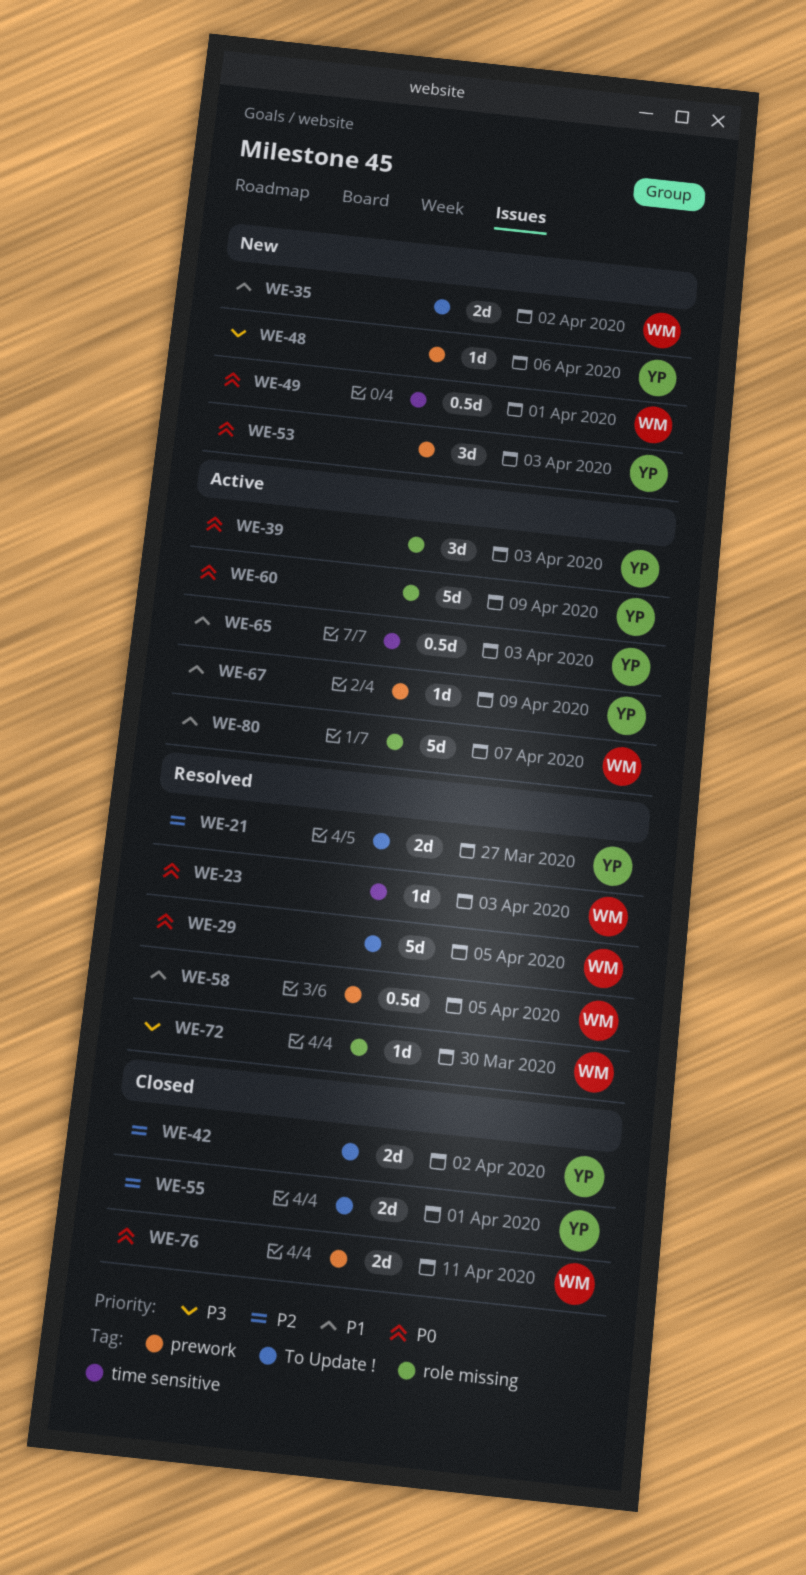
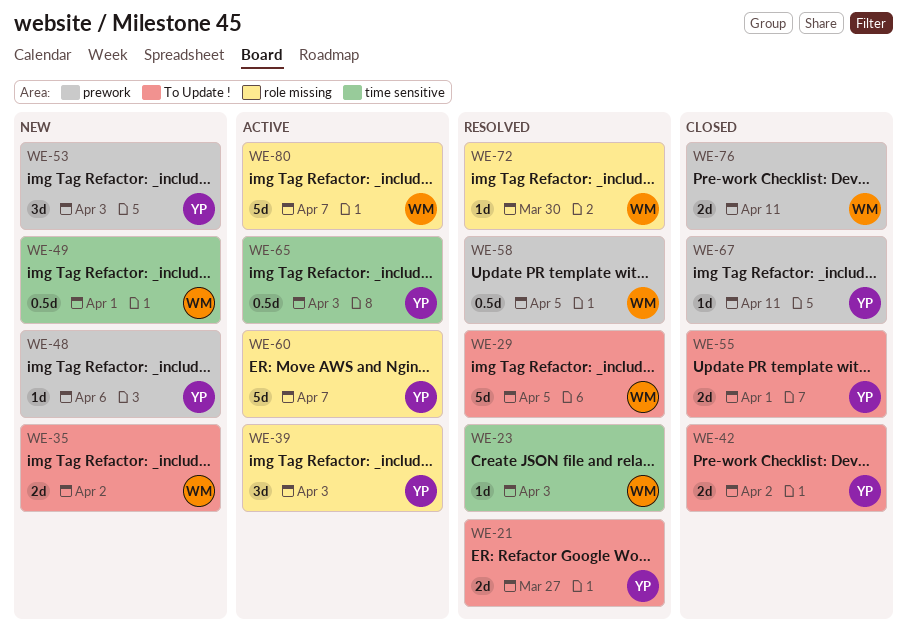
WE-60, due: Apr 9 -> Apr 7
WE-67, status: Active -> Closed
WE-67, due: Apr 9 -> Apr 11

